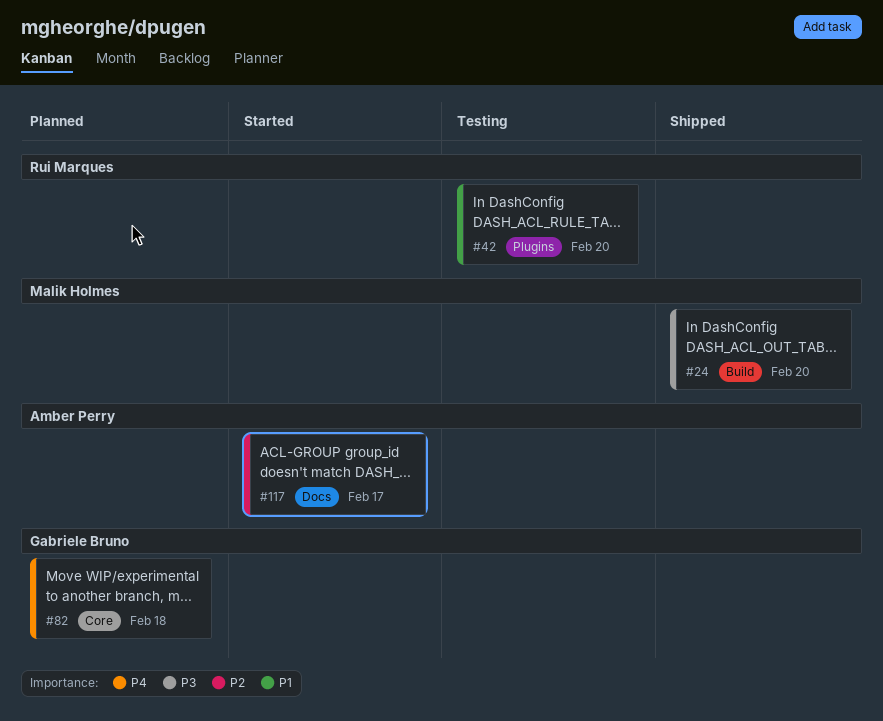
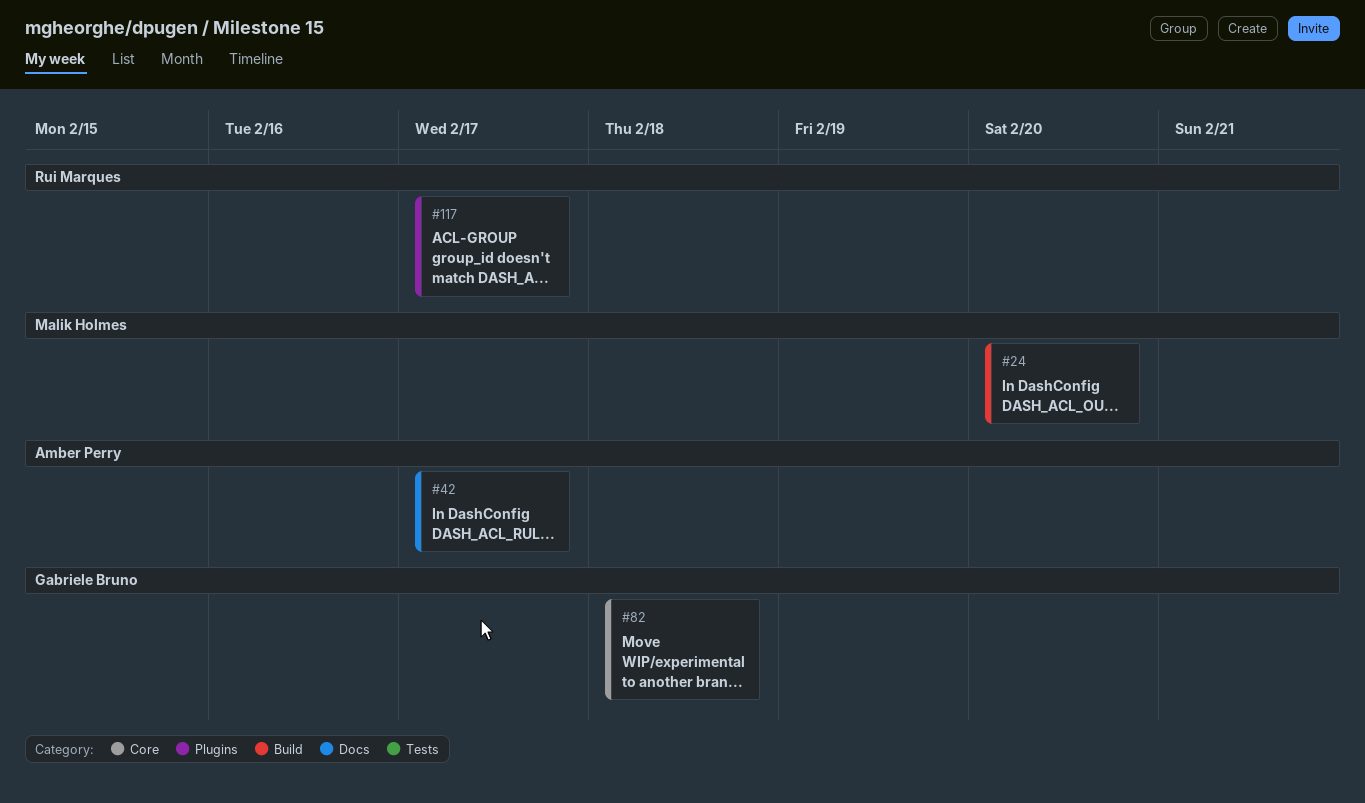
#42, owner: Rui Marques -> Amber Perry
#42, label: Plugins -> Docs
#42, due: Feb 20 -> Feb 17
#117, owner: Amber Perry -> Rui Marques
#117, label: Docs -> Plugins

